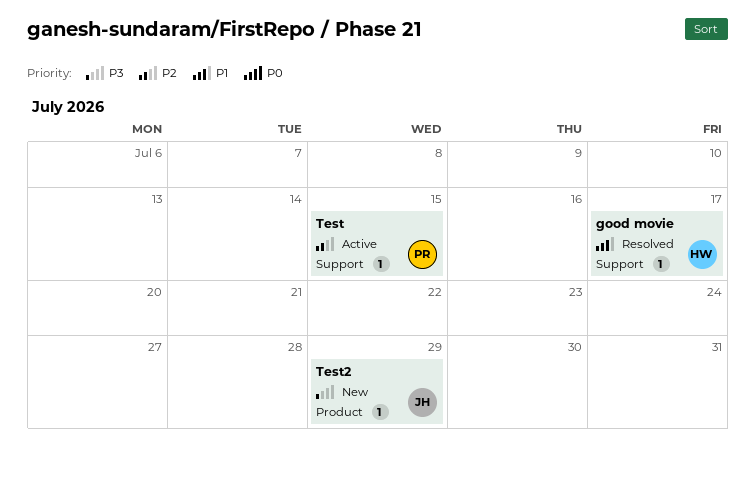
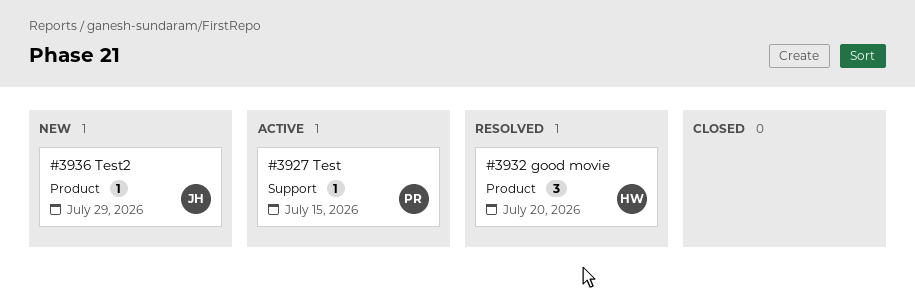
good movie, label: Support -> Product
good movie, estimate: 1 -> 3
good movie, due: Jul 17 -> Jul 20

